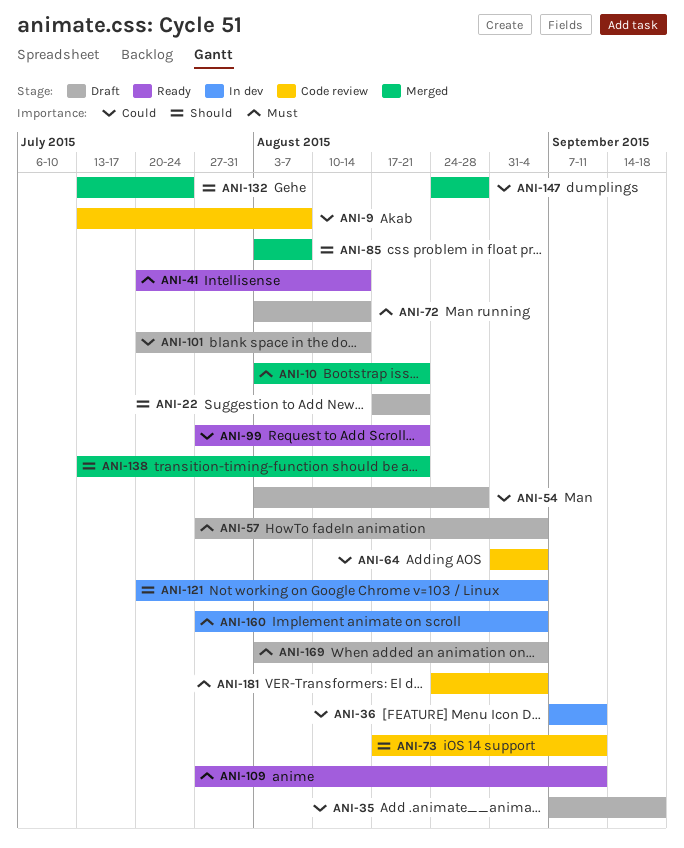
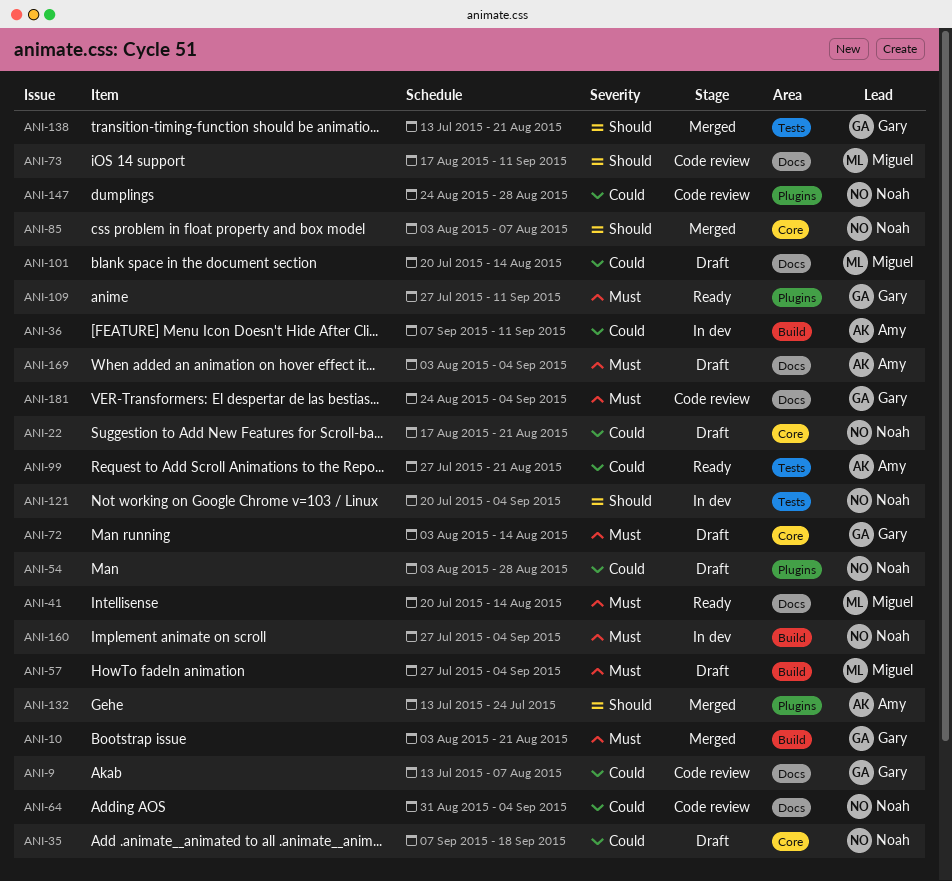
ANI-22, priority: Should -> Could
ANI-147, status: Merged -> Code review

